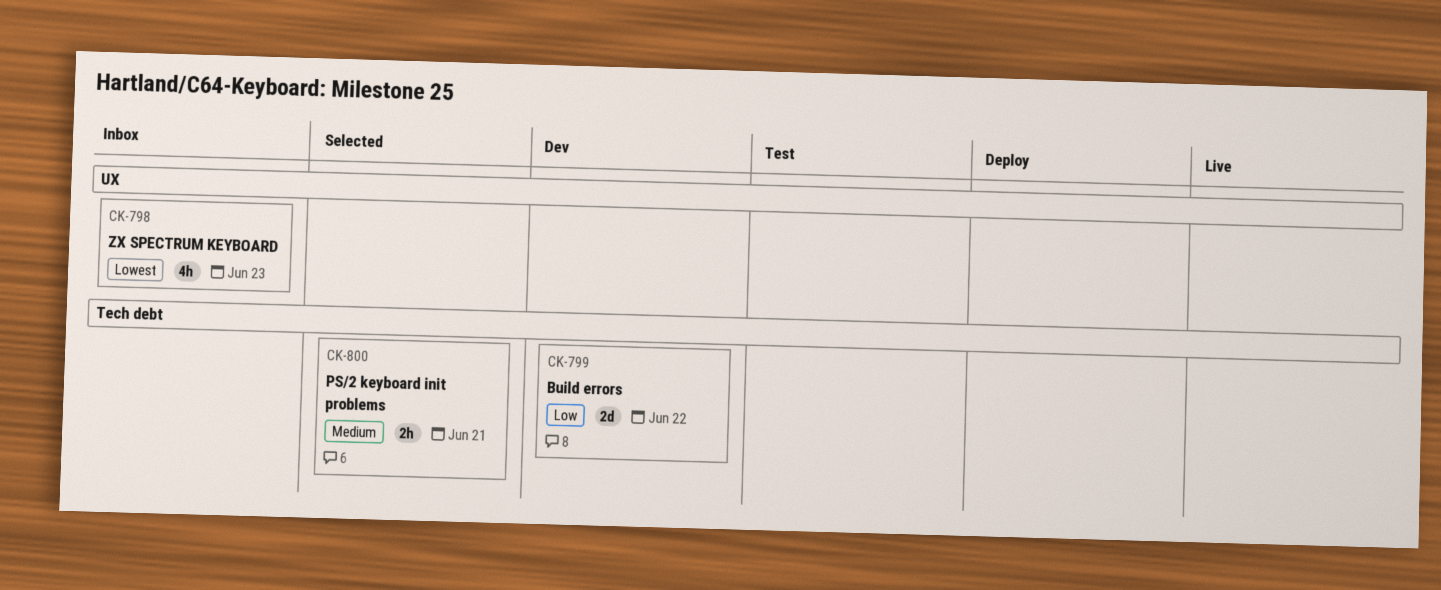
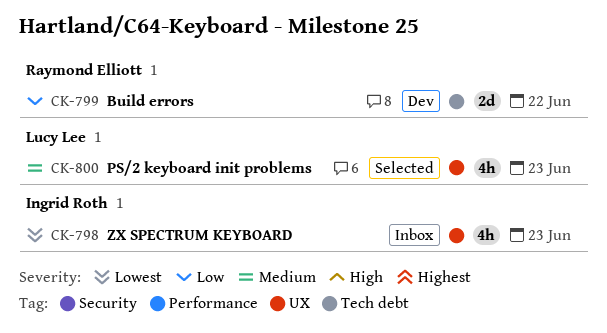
CK-800, label: Tech debt -> UX
CK-800, estimate: 2h -> 4h
CK-800, due: Jun 21 -> Jun 23

